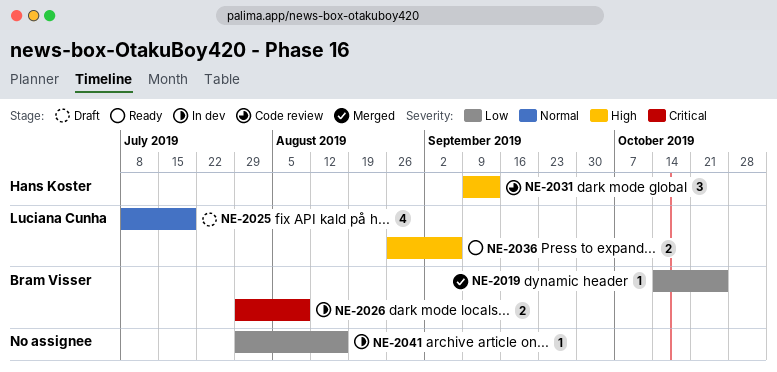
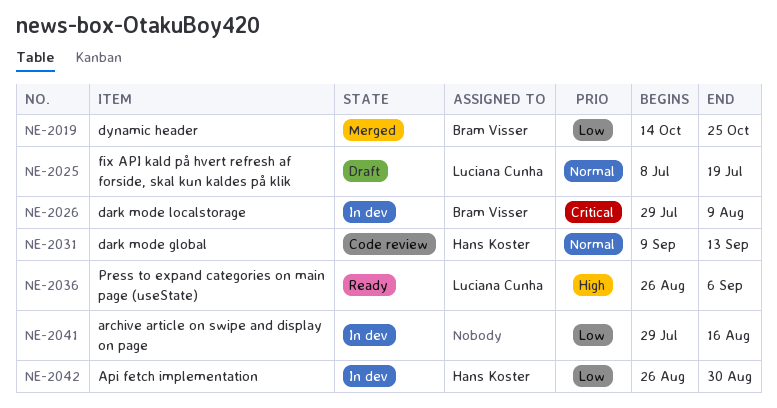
NE-2031, priority: High -> Normal
NE-2042: none -> present

